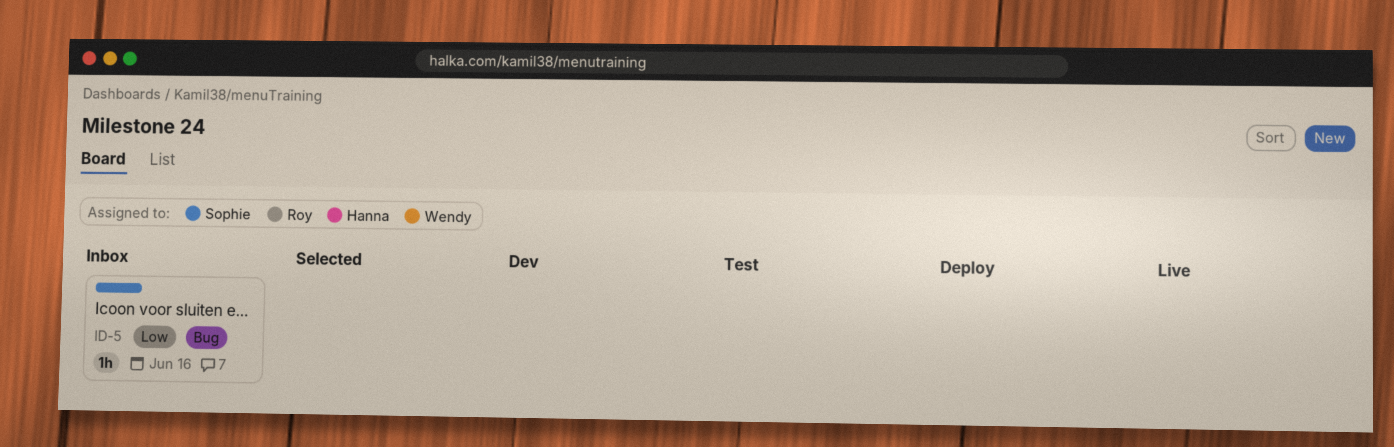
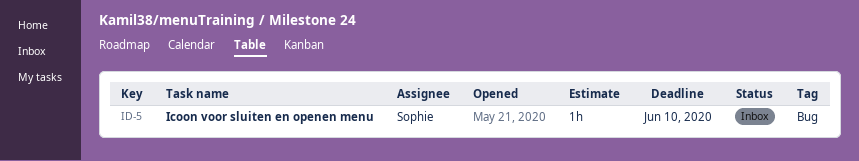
ID-5, due: Jun 16 -> Jun 10

